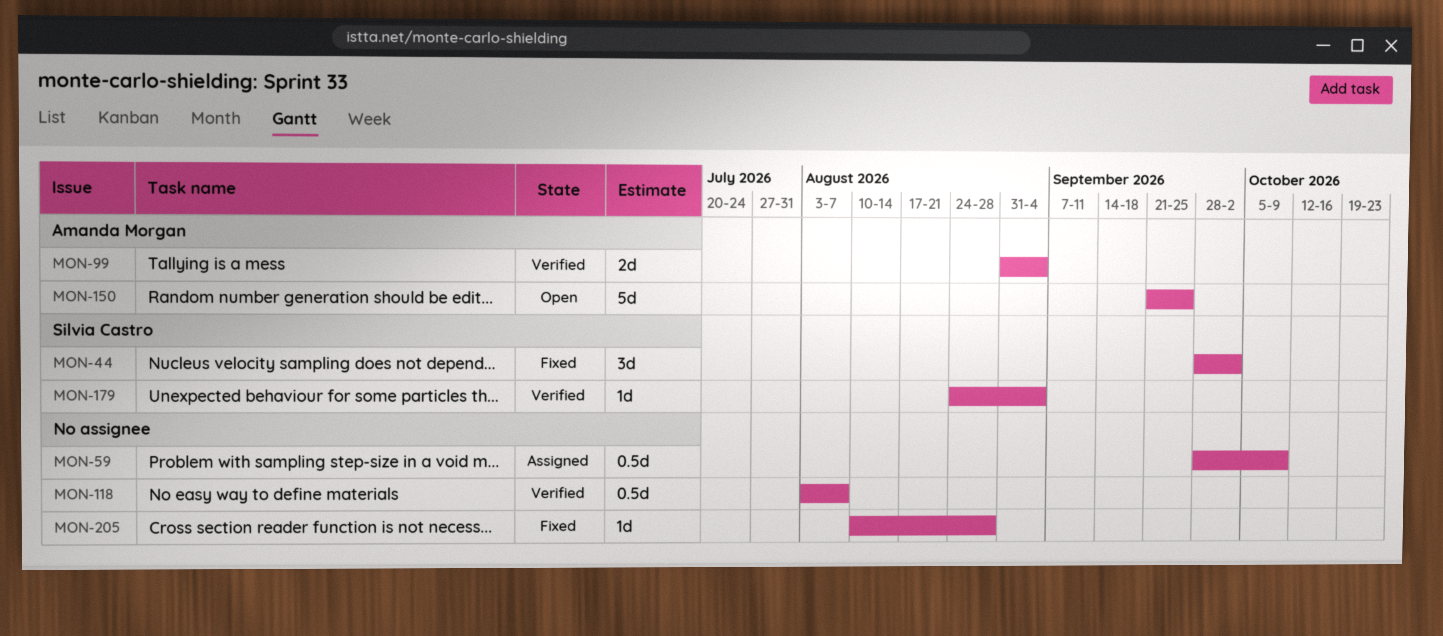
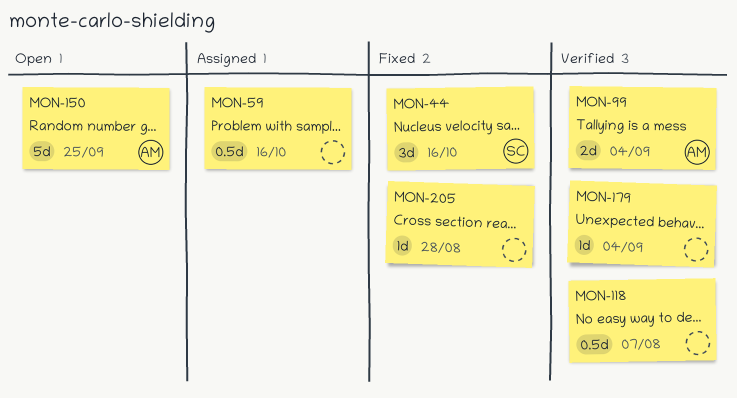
MON-44, due: Oct 2 -> Oct 16
MON-59, due: Oct 9 -> Oct 16
MON-179, owner: Silvia Castro -> none

